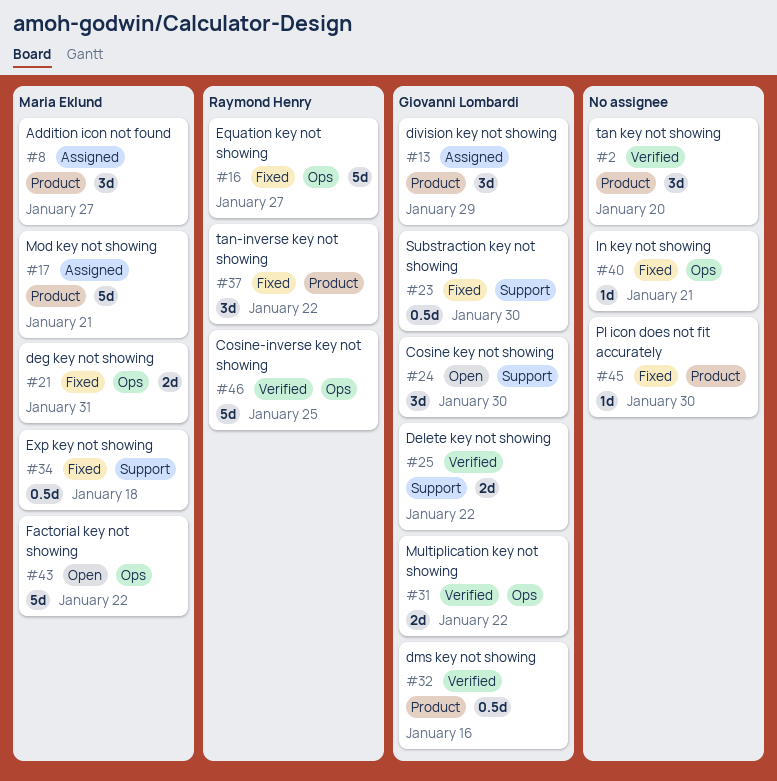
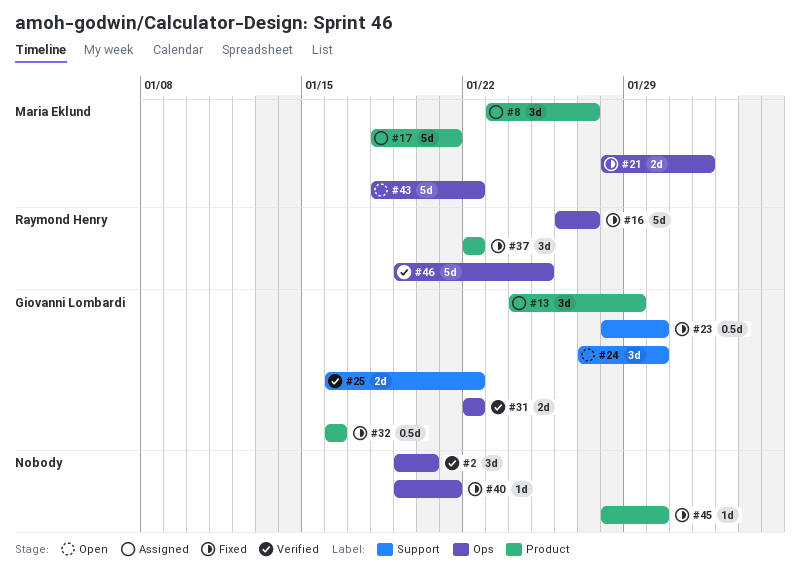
#2, label: Product -> Ops
#21, due: Jan 31 -> Feb 1
#32, status: Verified -> Fixed
#34: present -> none

